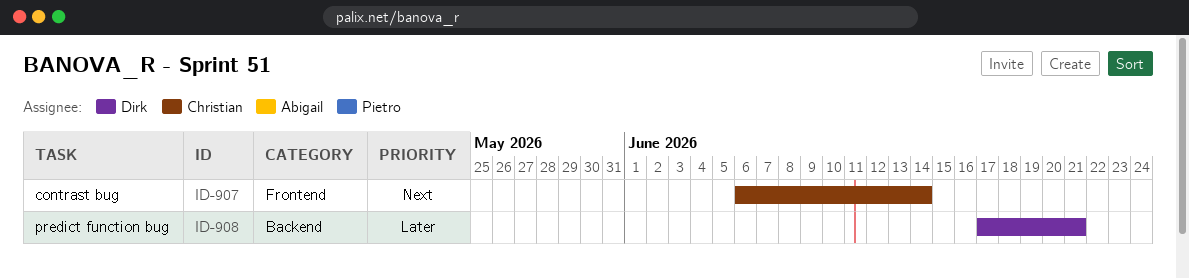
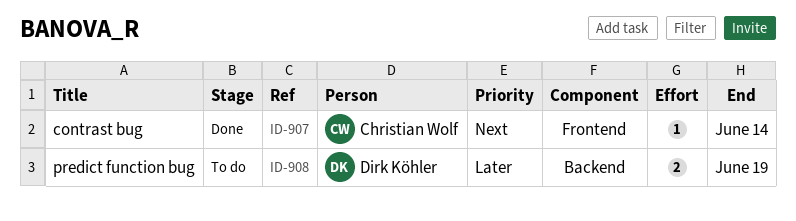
ID-908, due: Jun 21 -> Jun 19

